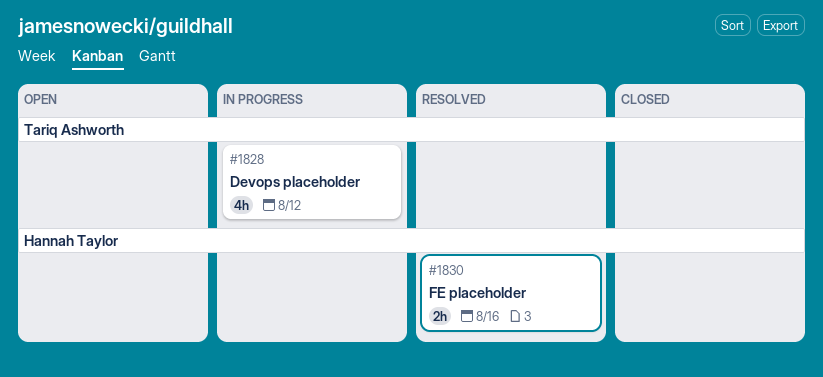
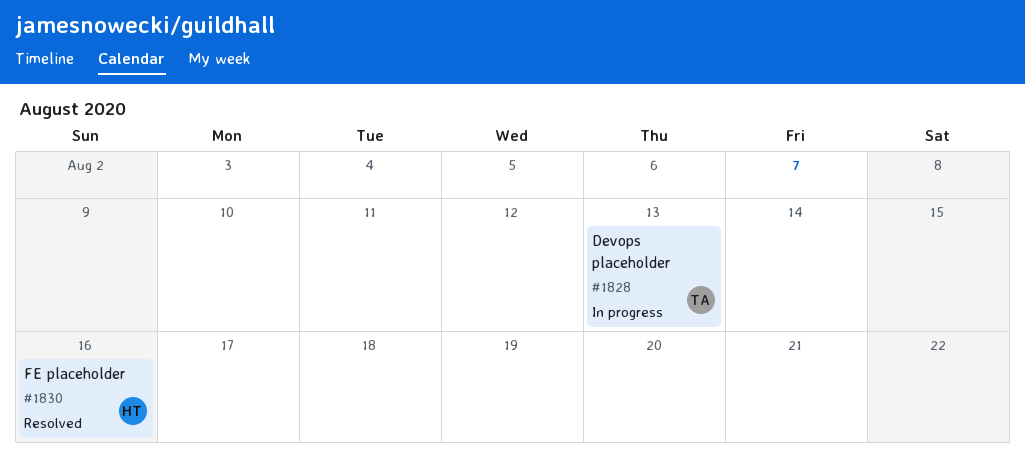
#1828, due: Aug 12 -> Aug 13

